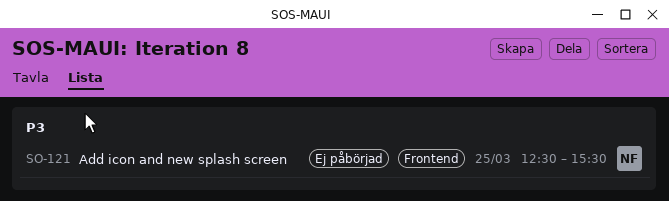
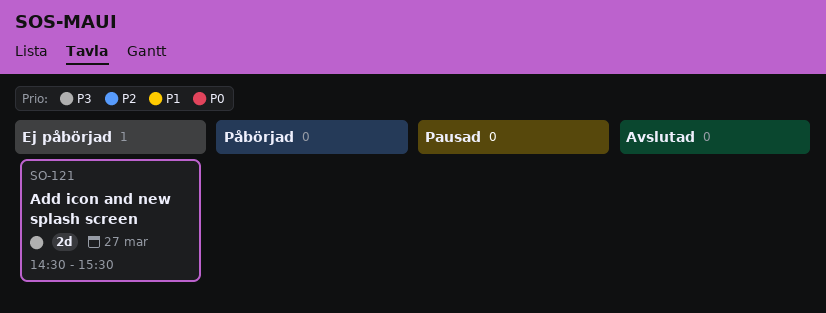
SO-121, day: Mar 25 -> Mar 27
SO-121, begins: 12:30 -> 14:30

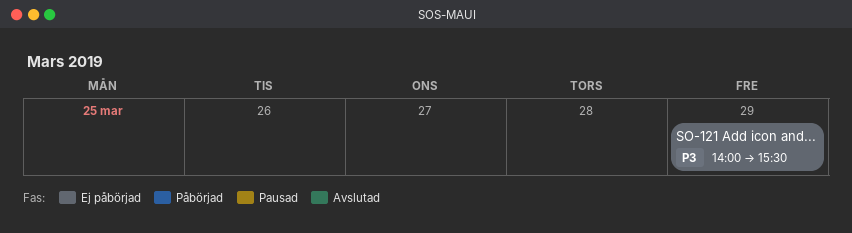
SO-121, day: Mar 27 -> Mar 29
SO-121, begins: 14:30 -> 14:00

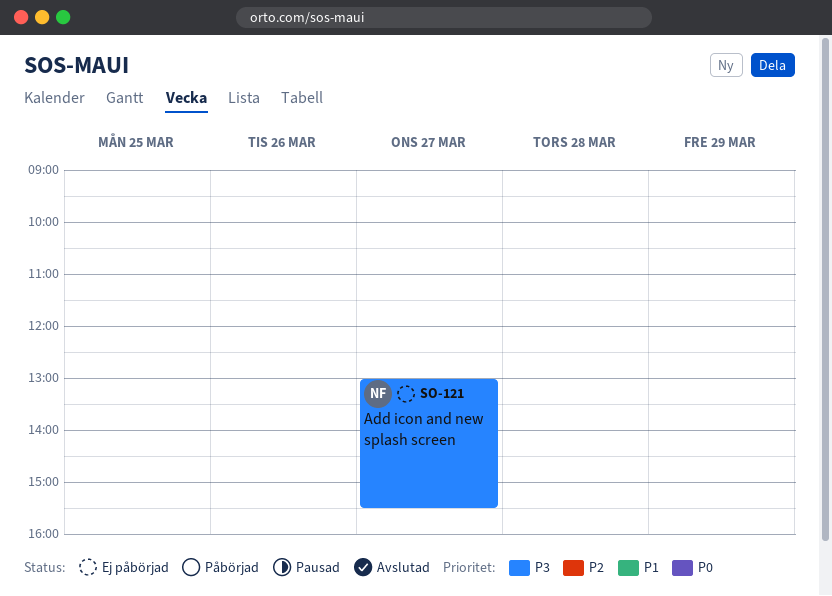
SO-121, day: Mar 29 -> Mar 27
SO-121, begins: 14:00 -> 13:00

